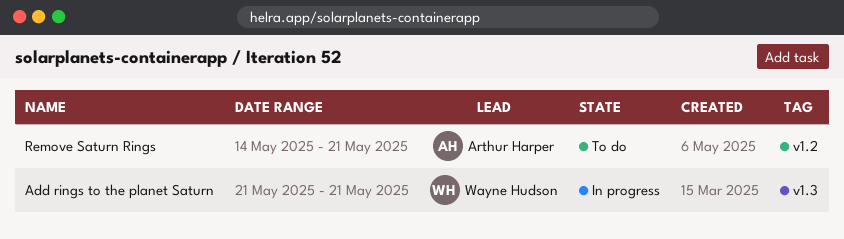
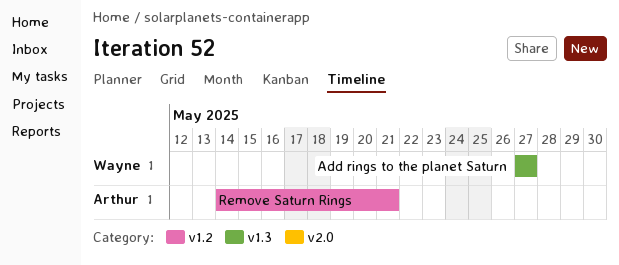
Add rings to the planet Saturn, start: May 21 -> May 27
Add rings to the planet Saturn, due: May 21 -> May 27

